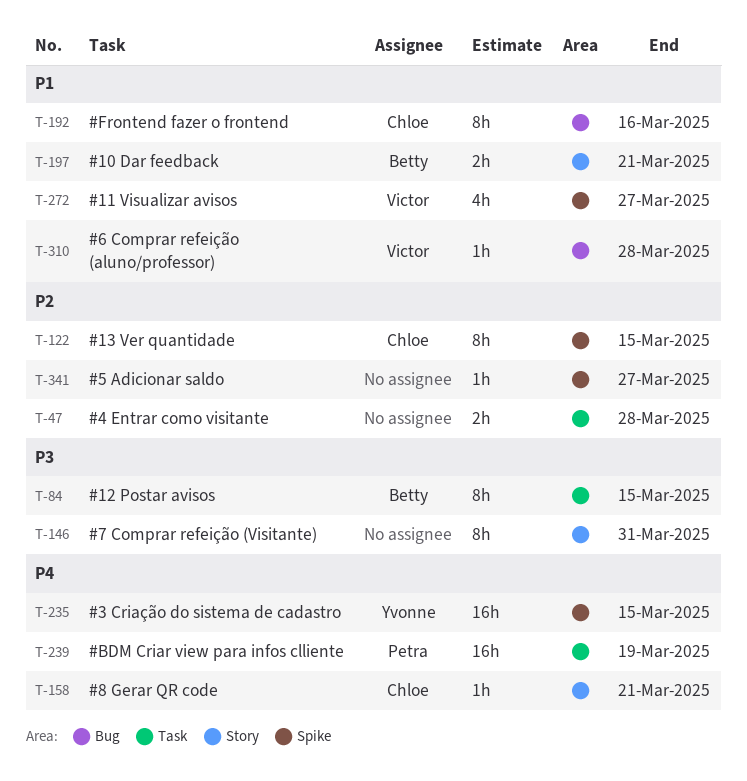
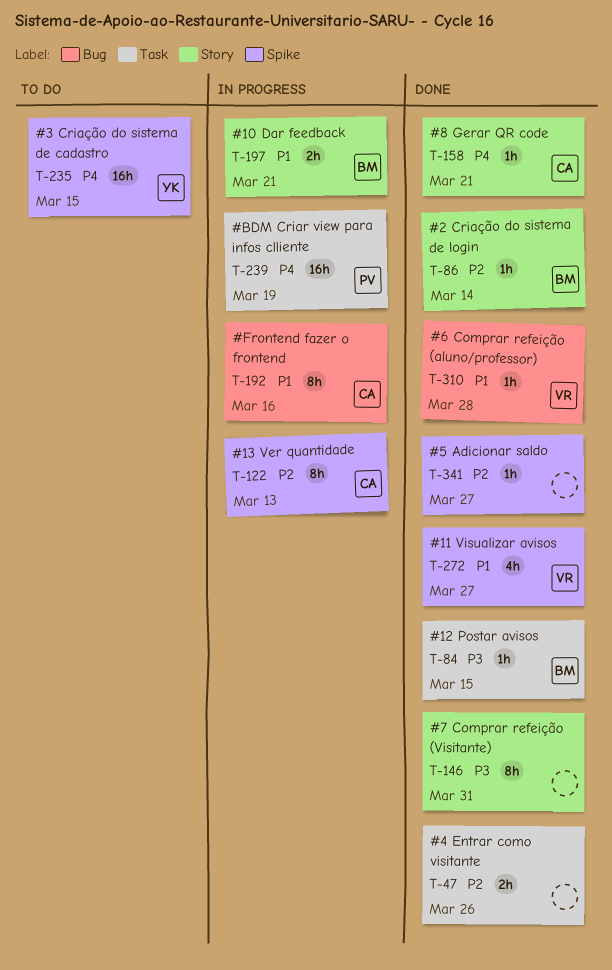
T-47, due: Mar 28 -> Mar 26
T-84, estimate: 8h -> 1h
T-86: none -> present
T-122, due: Mar 15 -> Mar 13

